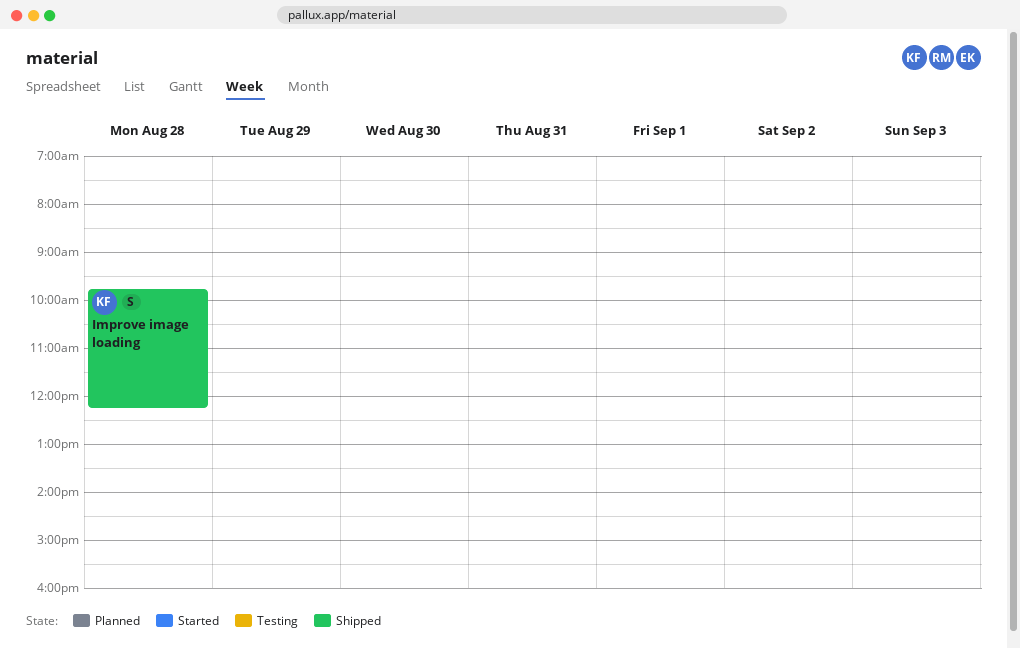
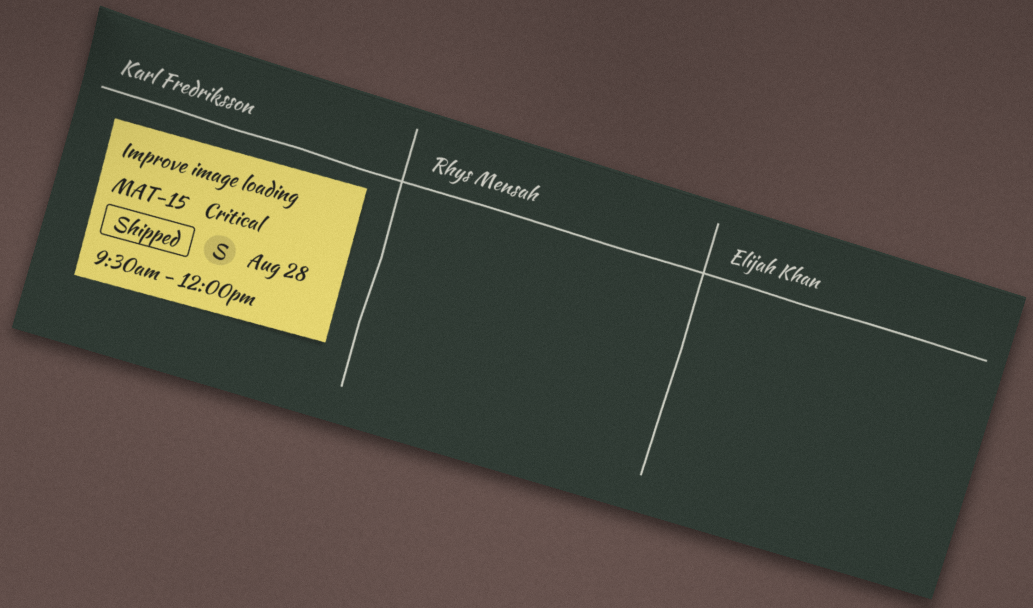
Improve image loading, begins: 09:45 -> 09:30
Improve image loading, ends: 12:15 -> 12:00

